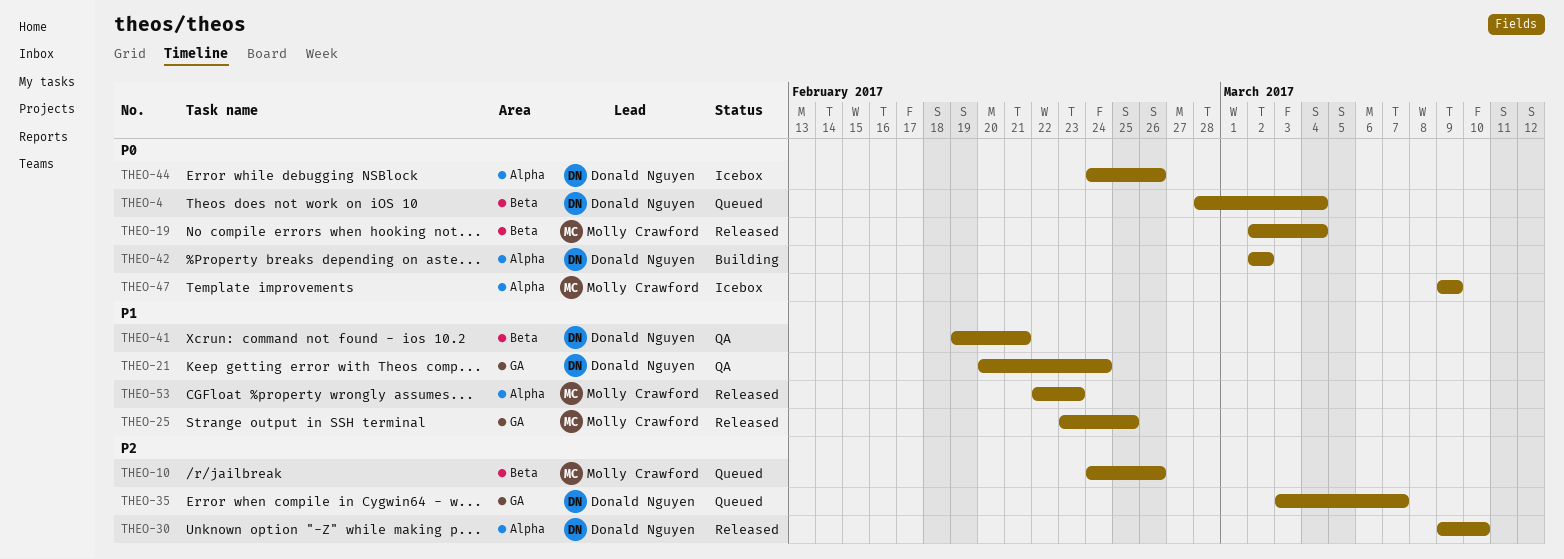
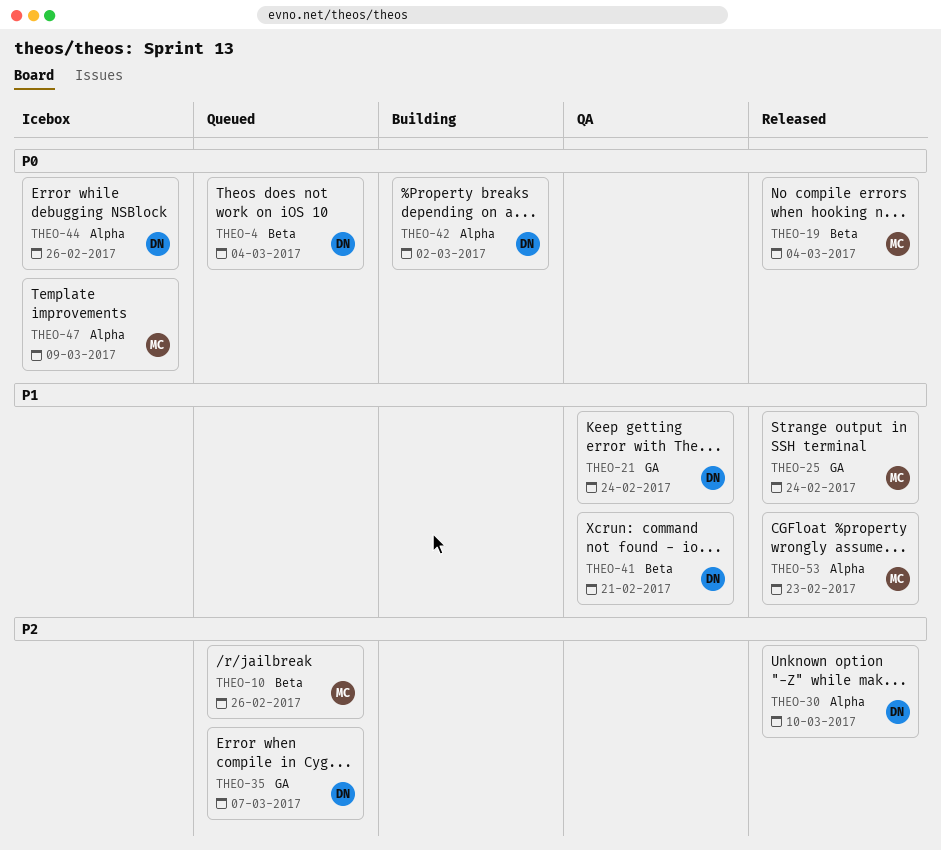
THEO-25, due: Feb 25 -> Feb 24

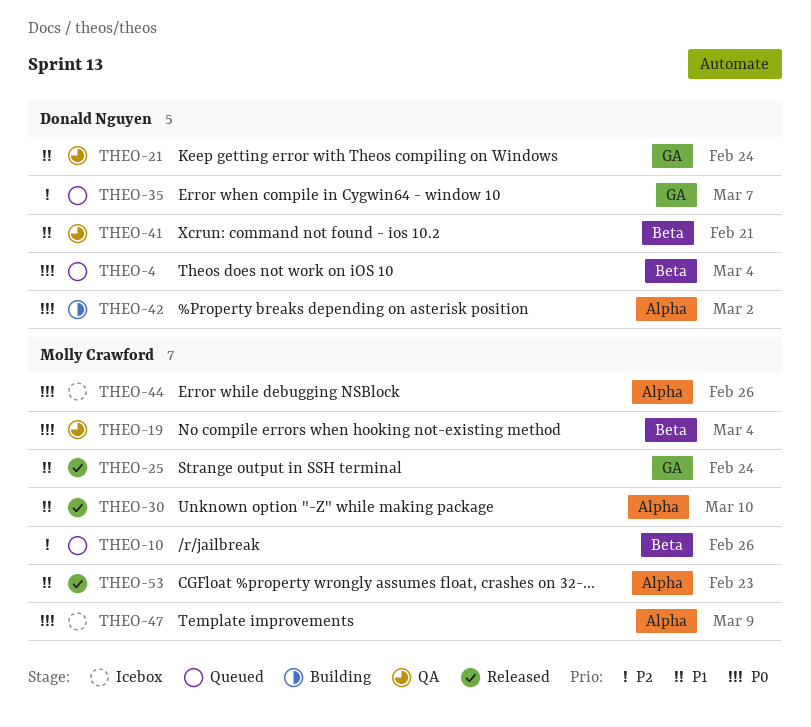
THEO-19, status: Released -> QA
THEO-30, owner: Donald Nguyen -> Molly Crawford
THEO-30, priority: P2 -> P1
THEO-44, owner: Donald Nguyen -> Molly Crawford

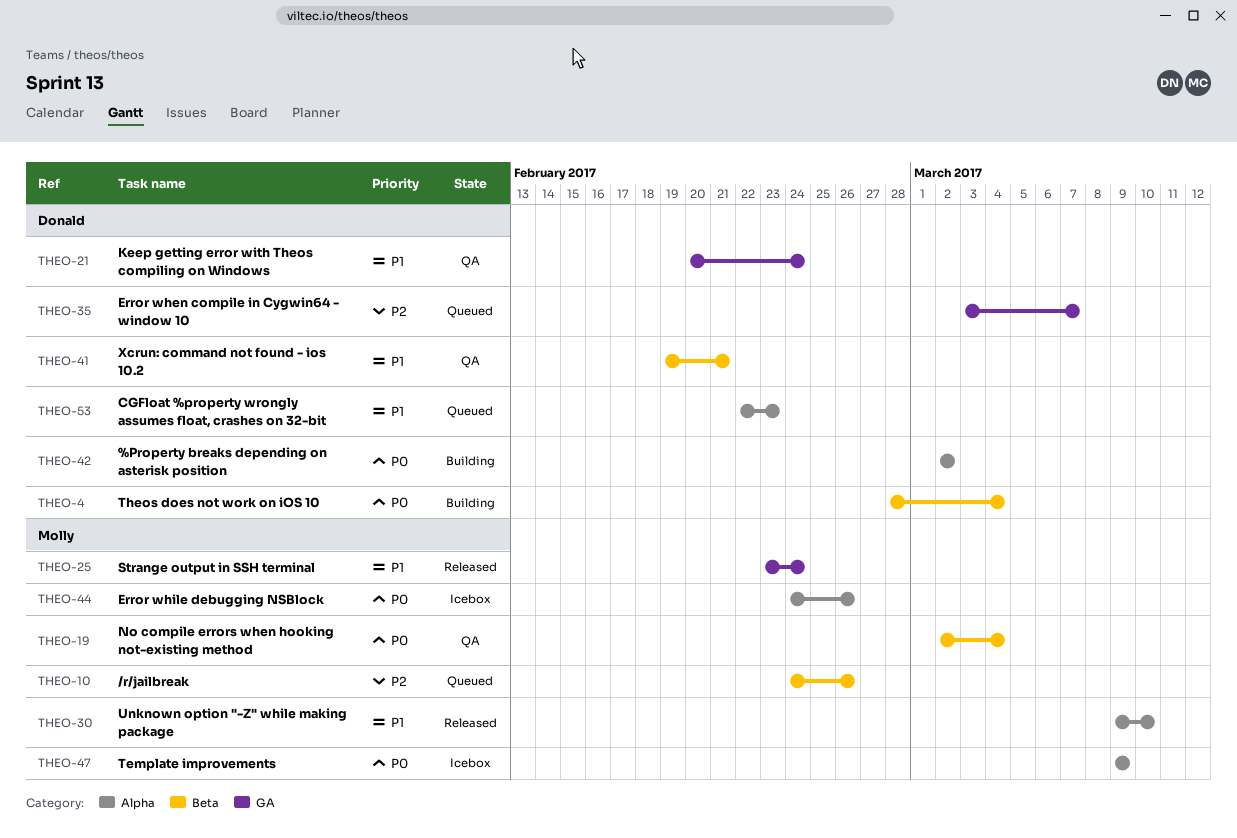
THEO-4, status: Queued -> Building
THEO-53, status: Released -> Queued
THEO-53, owner: Molly Crawford -> Donald Nguyen

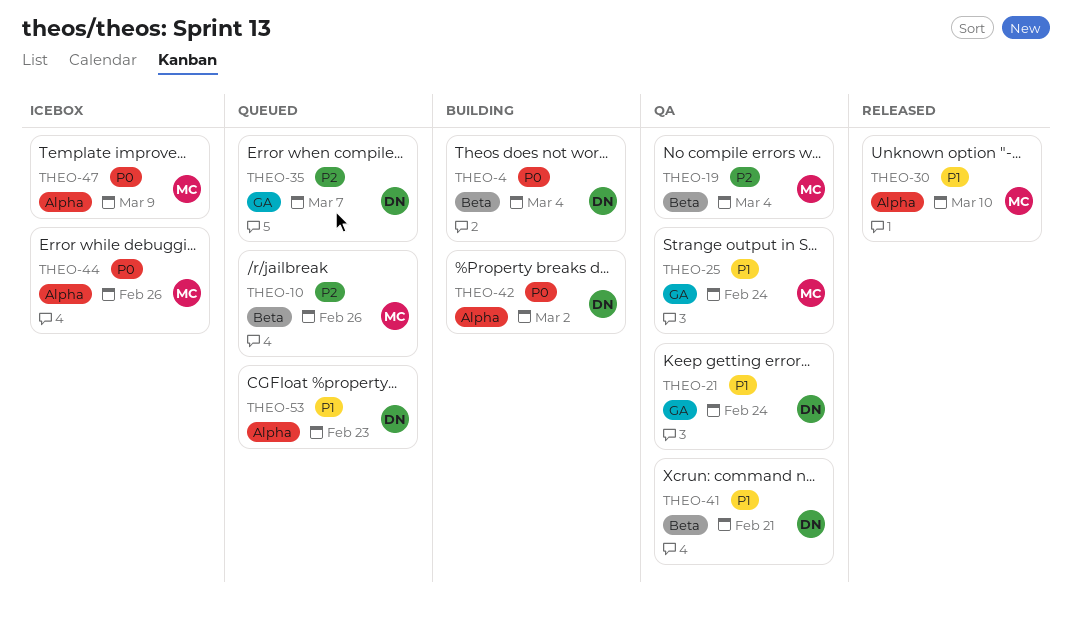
THEO-19, priority: P0 -> P2
THEO-25, status: Released -> QA

